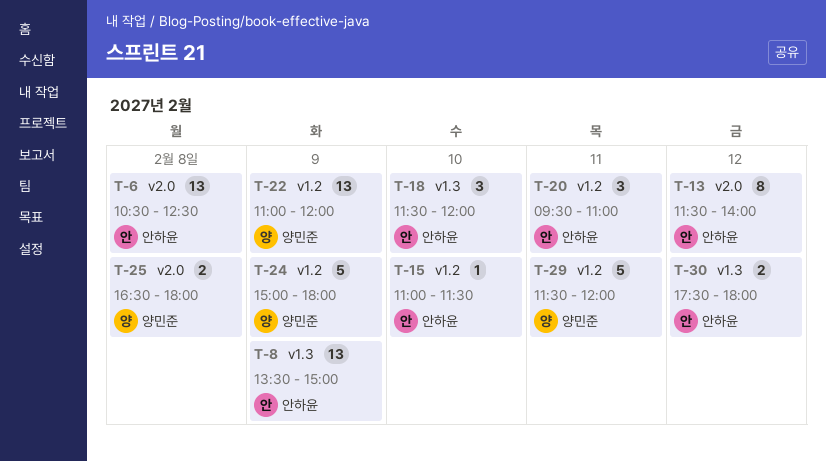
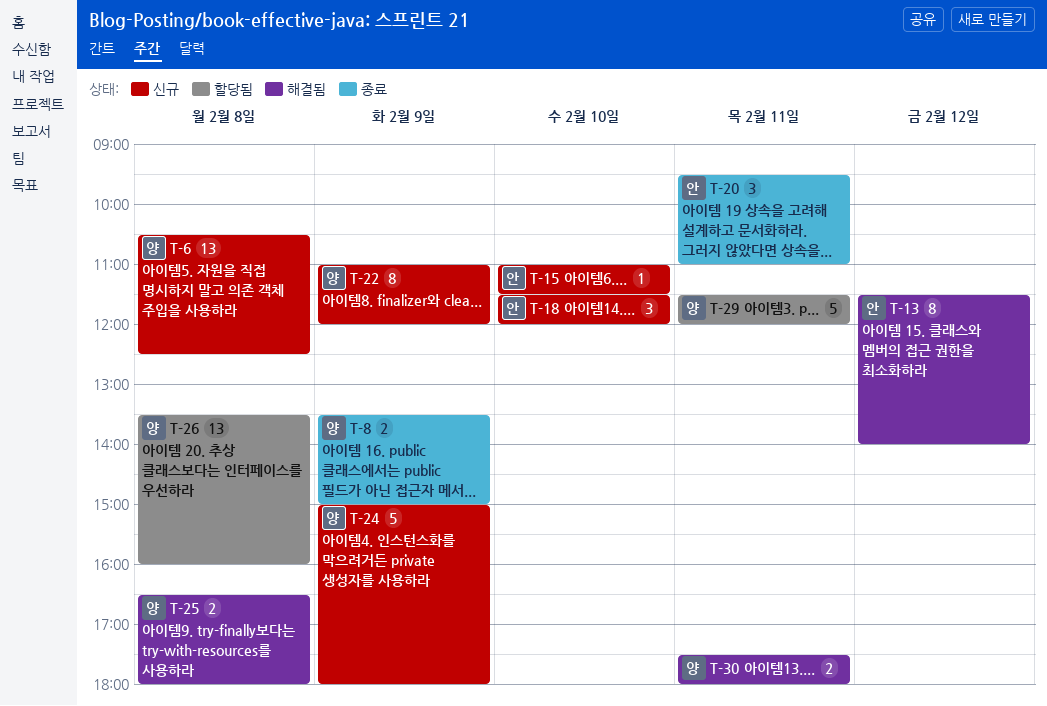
T-6, owner: 안하윤 -> 양민준
T-8, owner: 안하윤 -> 양민준
T-8, estimate: 13 -> 2
T-22, estimate: 13 -> 8
T-26: none -> present
T-30, owner: 안하윤 -> 양민준
T-30, day: Feb 12 -> Feb 11

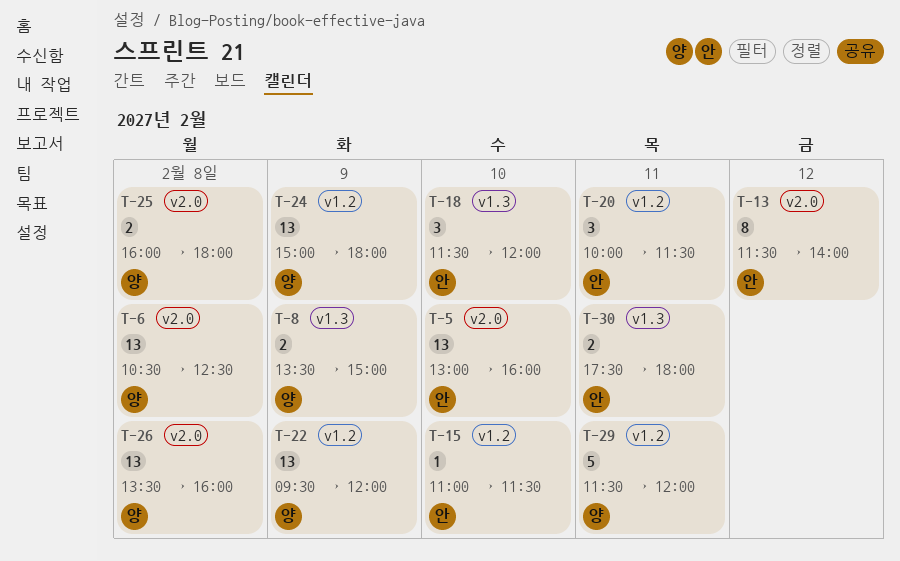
T-5: none -> present
T-20, begins: 09:30 -> 10:00
T-20, ends: 11:00 -> 11:30
T-22, estimate: 8 -> 13
T-22, begins: 11:00 -> 09:30
T-24, estimate: 5 -> 13
T-25, begins: 16:30 -> 16:00
T-30, owner: 양 -> 안

